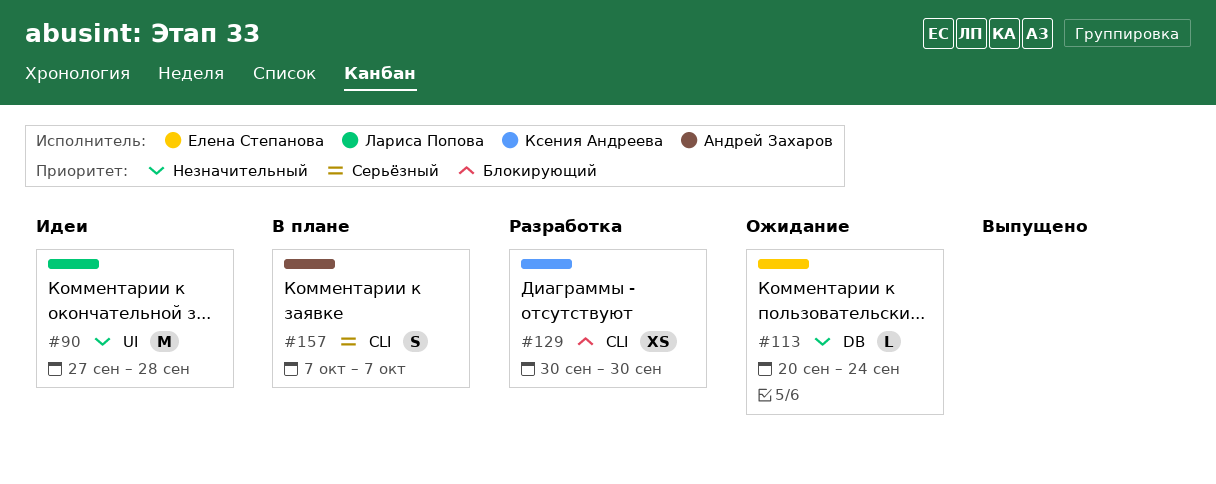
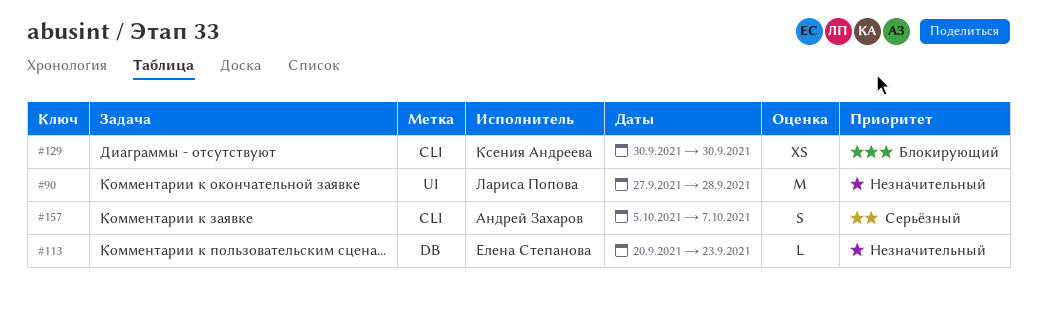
#113, due: Sep 24 -> Sep 23
#157, start: Oct 7 -> Oct 5

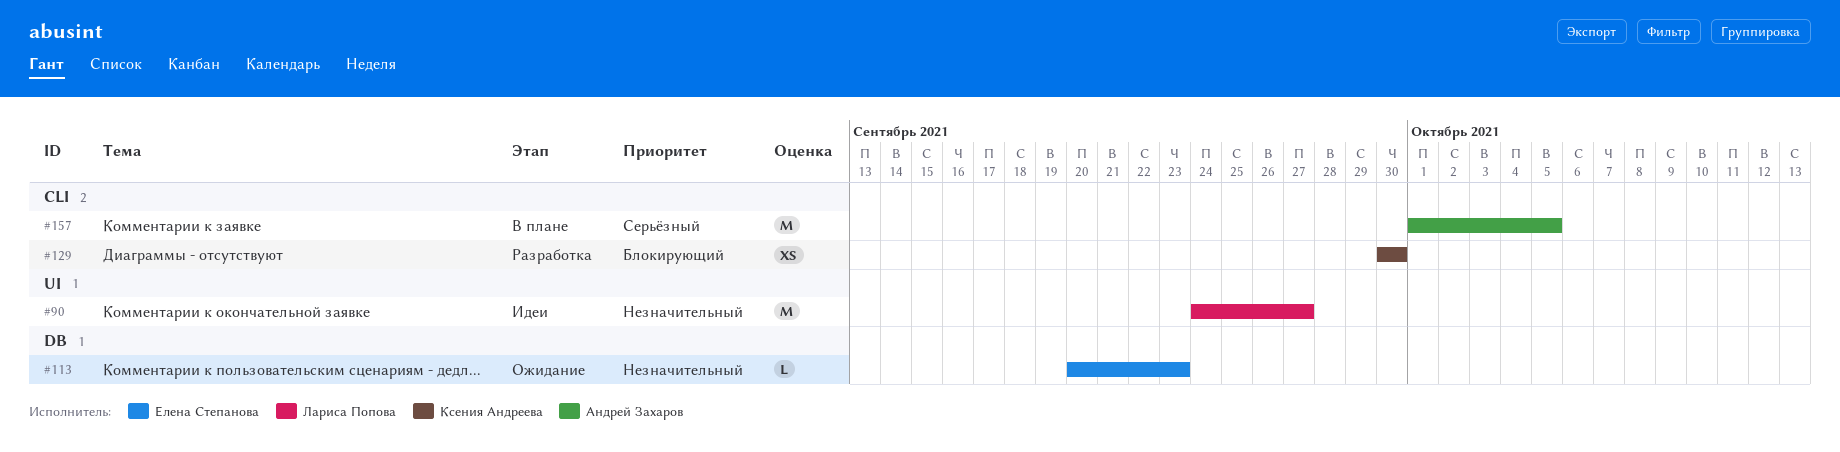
#90, start: Sep 27 -> Sep 24
#90, due: Sep 28 -> Sep 27
#157, estimate: S -> M
#157, start: Oct 5 -> Oct 1
#157, due: Oct 7 -> Oct 5

